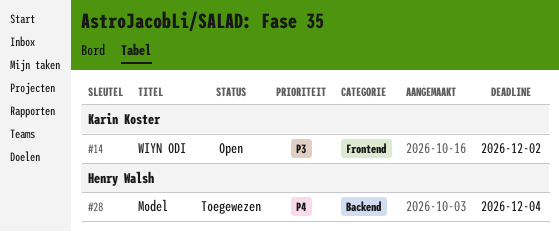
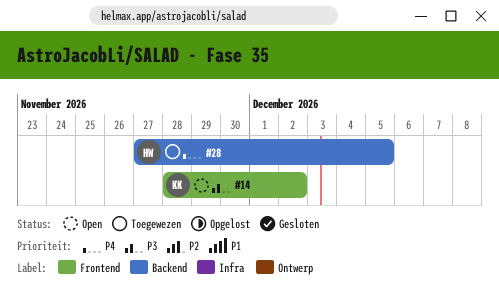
#28, due: Dec 4 -> Dec 5

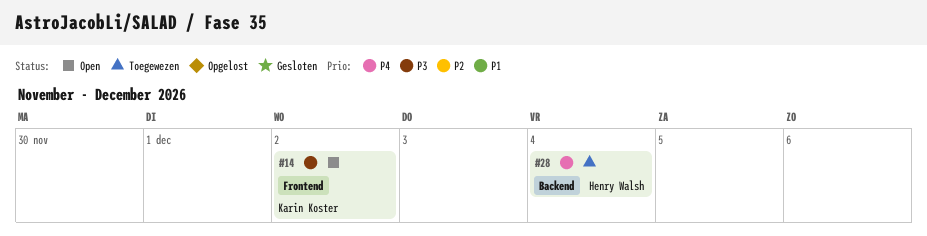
#28, due: Dec 5 -> Dec 4

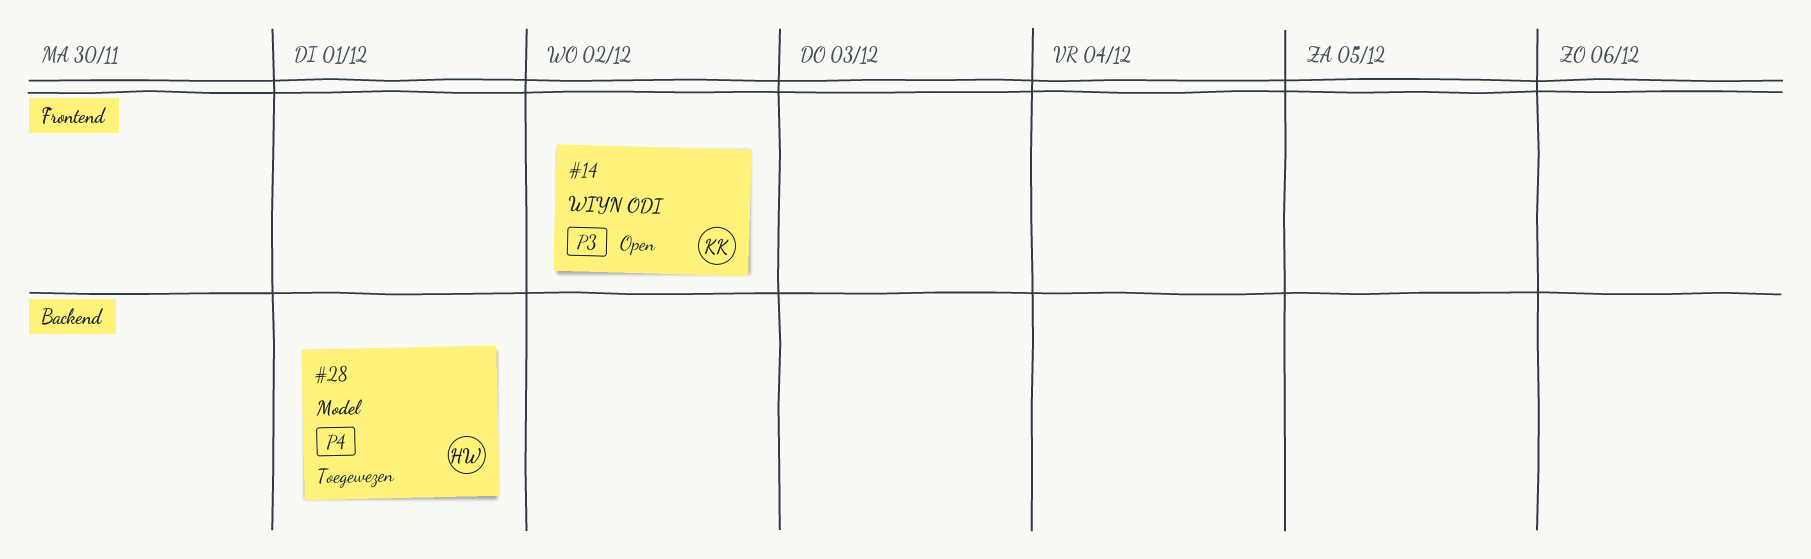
#28, due: Dec 4 -> Dec 1

